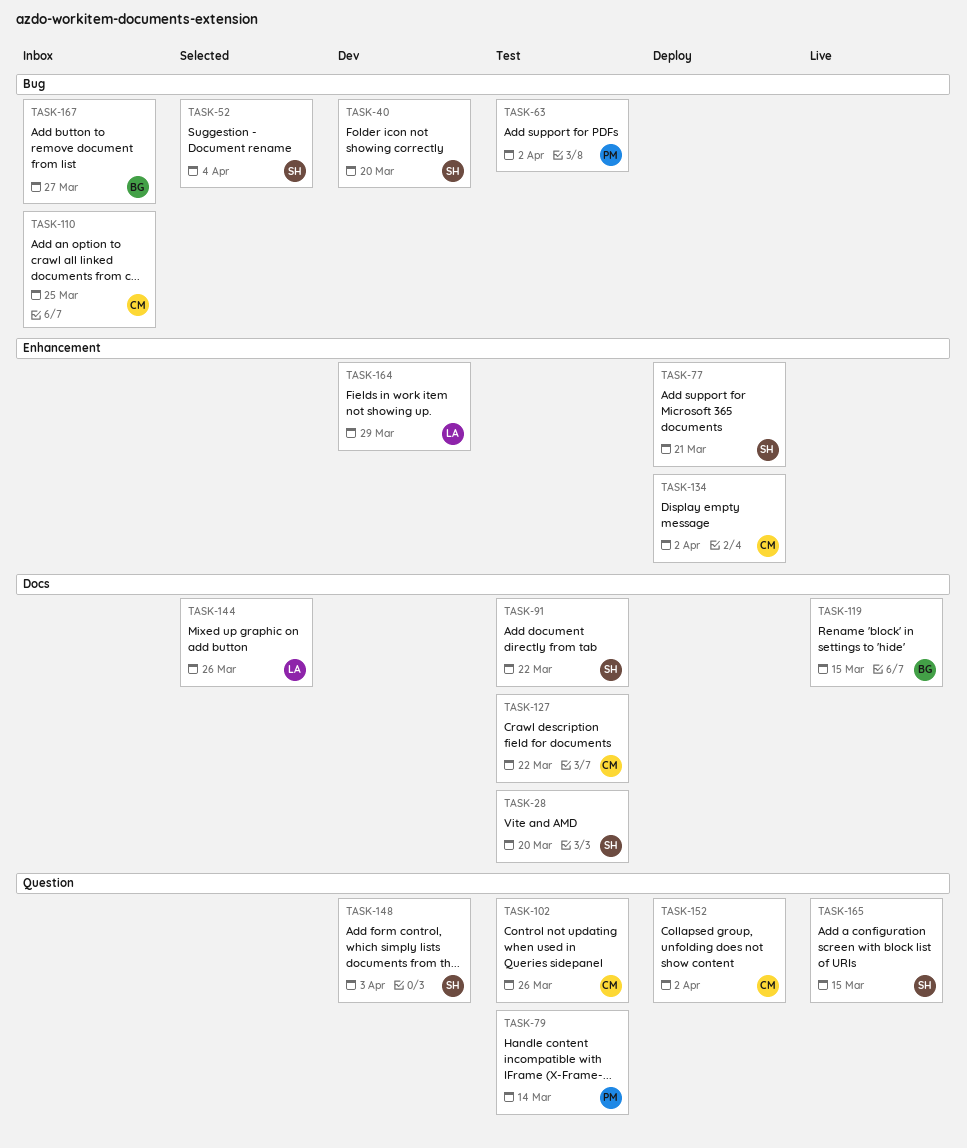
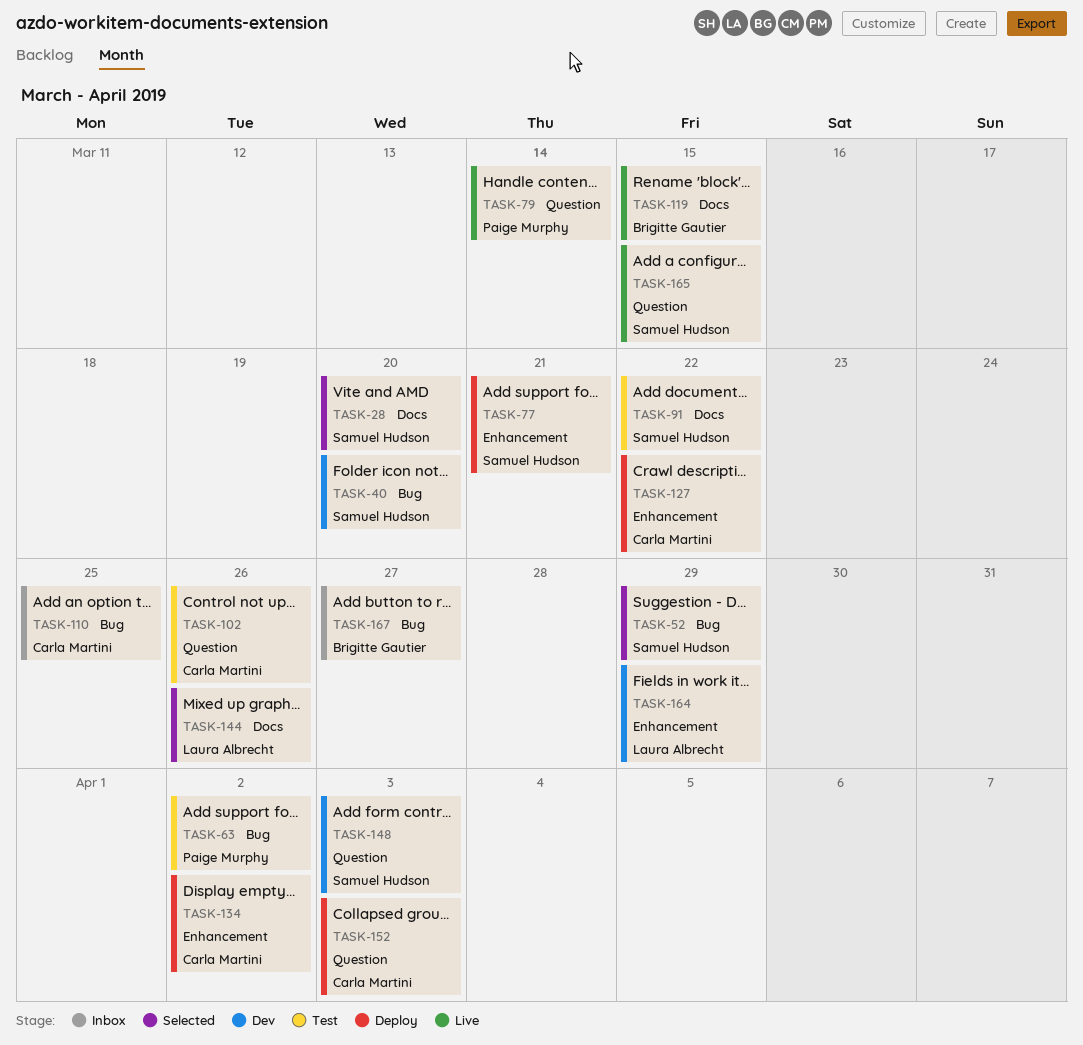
TASK-28, status: Test -> Selected
TASK-52, due: Apr 4 -> Mar 29
TASK-79, status: Test -> Live
TASK-127, status: Test -> Deploy
TASK-127, label: Docs -> Enhancement
TASK-152, due: Apr 2 -> Apr 3

